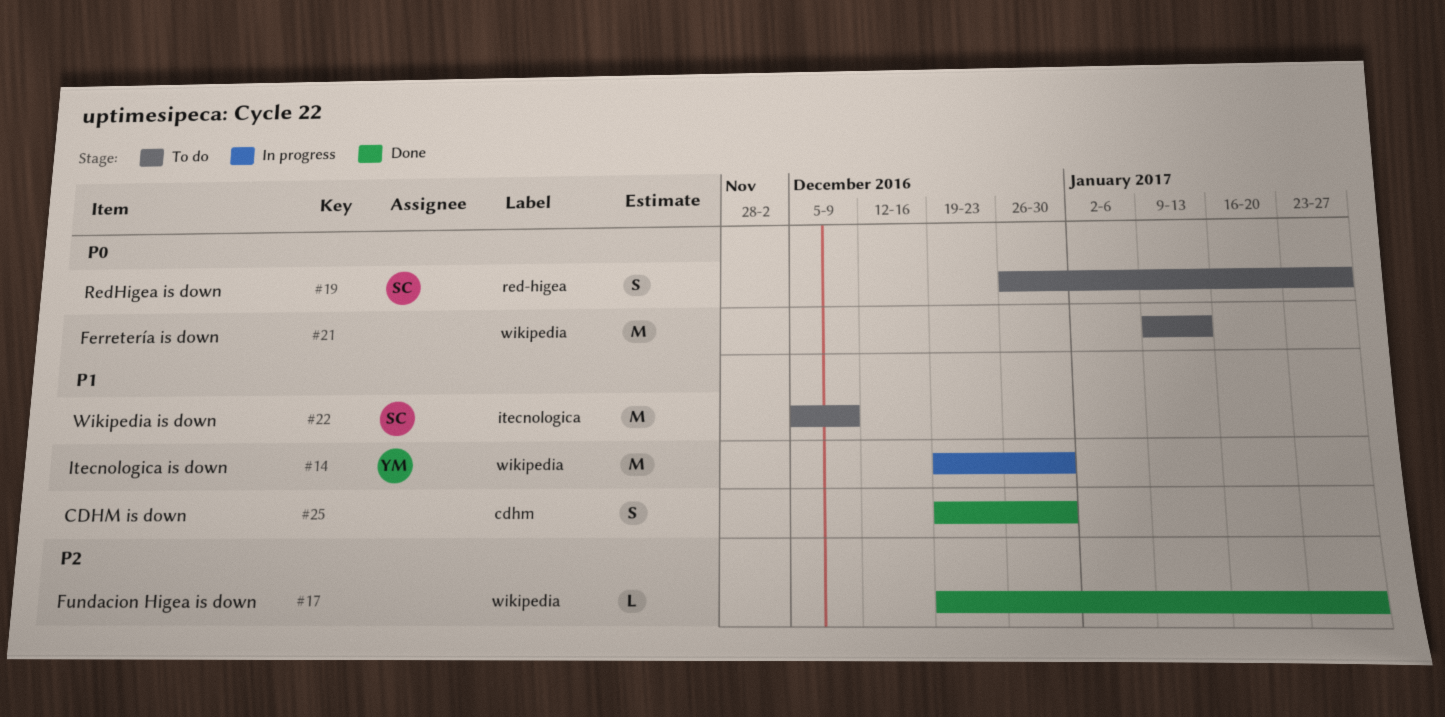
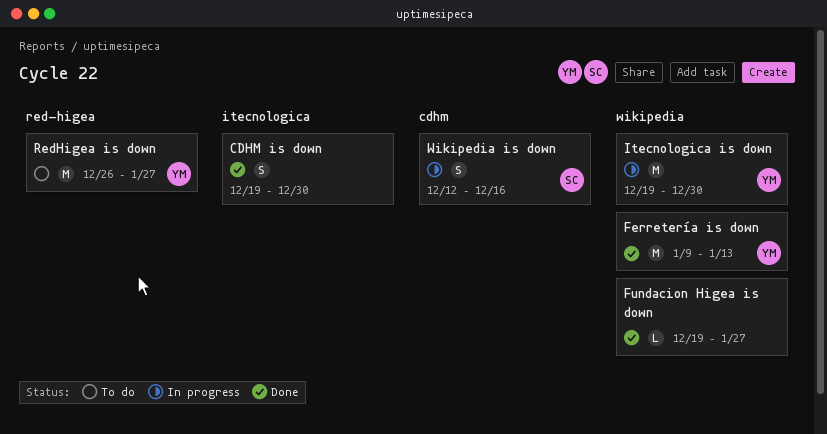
CDHM is down, label: cdhm -> itecnologica
Ferretería is down, status: To do -> Done
Ferretería is down, owner: none -> YM
RedHigea is down, owner: SC -> YM
RedHigea is down, estimate: S -> M
Wikipedia is down, status: To do -> In progress
Wikipedia is down, label: itecnologica -> cdhm
Wikipedia is down, estimate: M -> S
Wikipedia is down, start: Dec 5 -> Dec 12
Wikipedia is down, due: Dec 9 -> Dec 16

